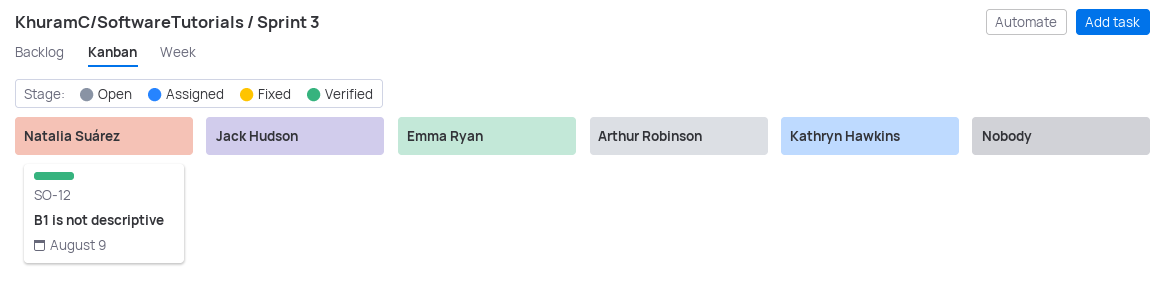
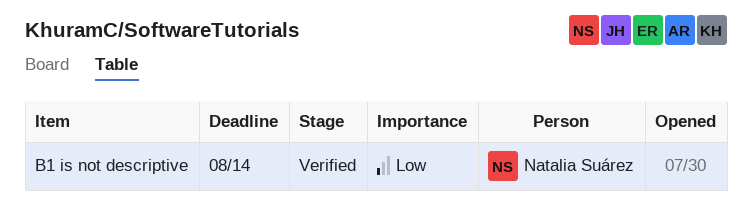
B1 is not descriptive, due: Aug 9 -> Aug 14

